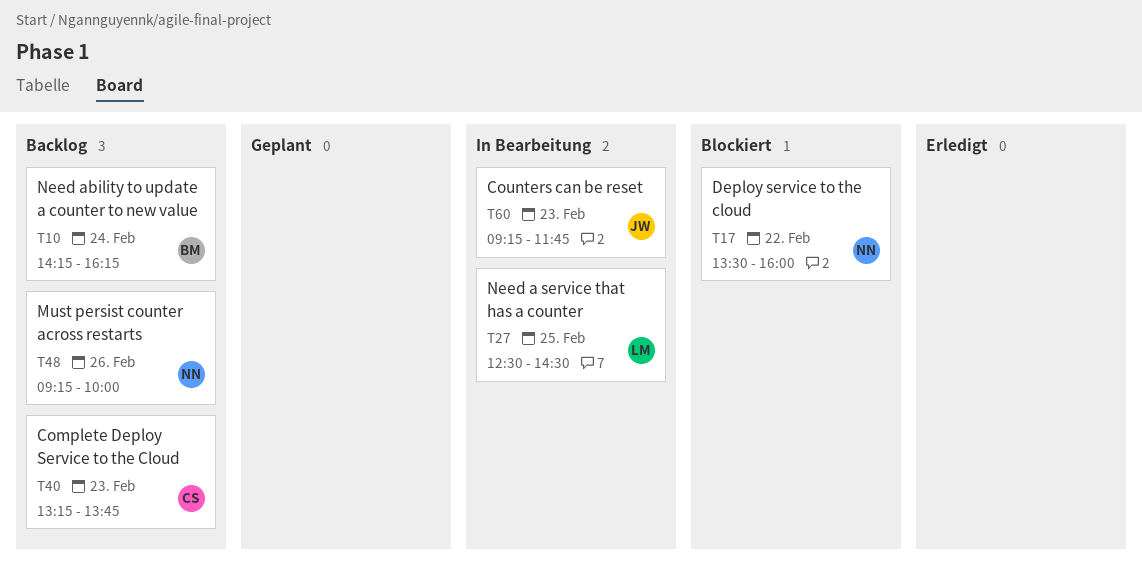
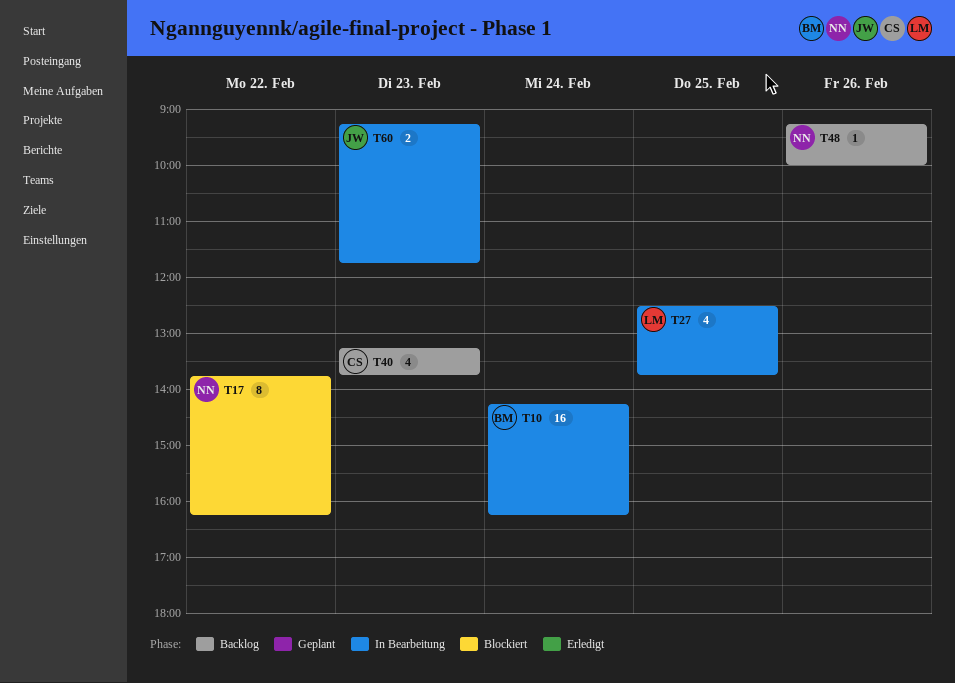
T10, status: Backlog -> In Bearbeitung
T17, begins: 13:30 -> 13:45
T17, ends: 16:00 -> 16:15
T27, ends: 14:30 -> 13:45

